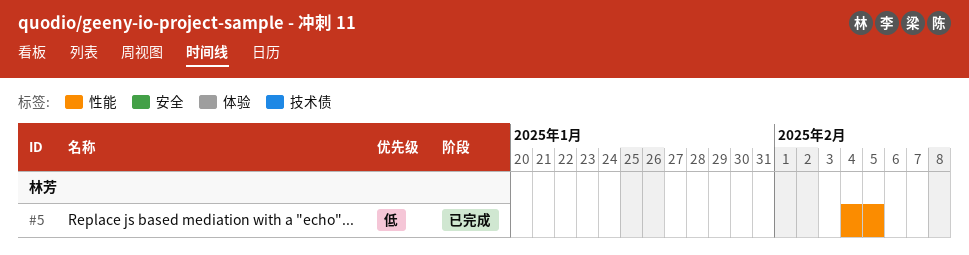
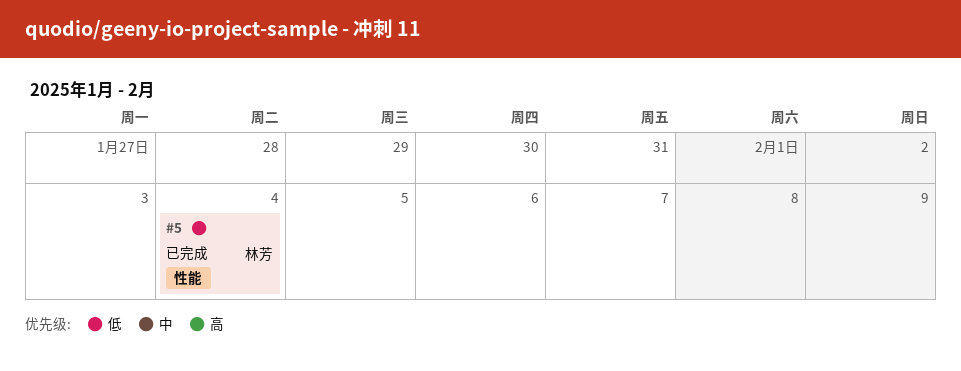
#5, due: Feb 5 -> Feb 4

